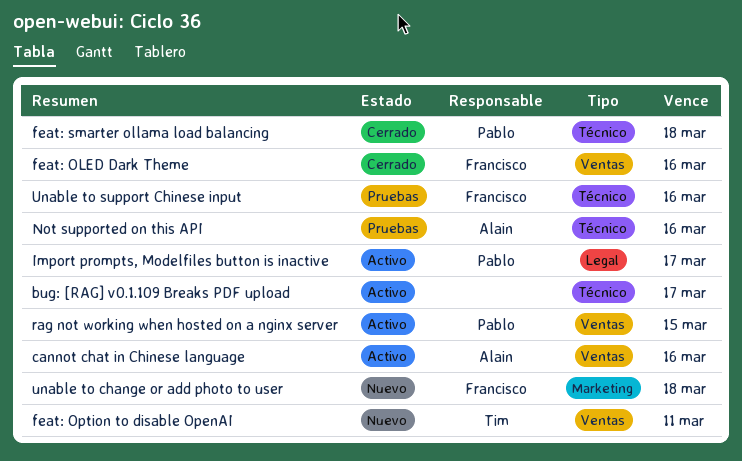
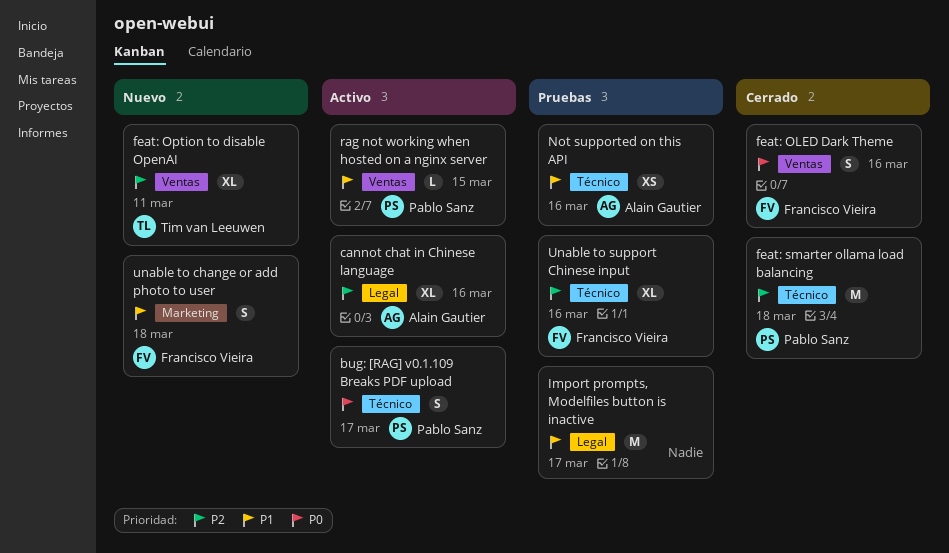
bug: [RAG] v0.1.109 Breaks PDF upload, owner: none -> Pablo Sanz
cannot chat in Chinese language, label: Ventas -> Legal
Import prompts, Modelfiles button is inactive, status: Activo -> Pruebas
Import prompts, Modelfiles button is inactive, owner: Pablo Sanz -> none

